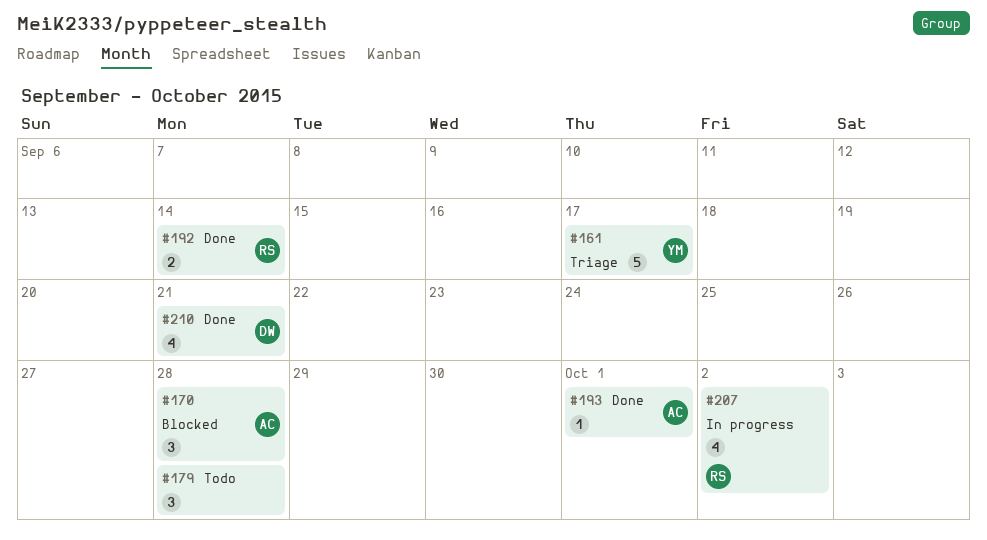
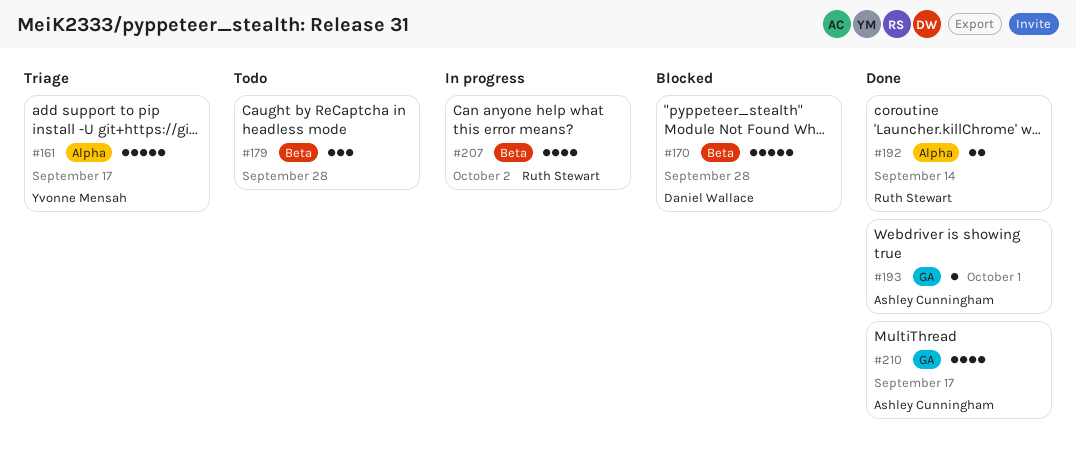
#170, owner: Ashley Cunningham -> Daniel Wallace
#170, estimate: 3 -> 5
#210, owner: Daniel Wallace -> Ashley Cunningham
#210, due: Sep 21 -> Sep 17

